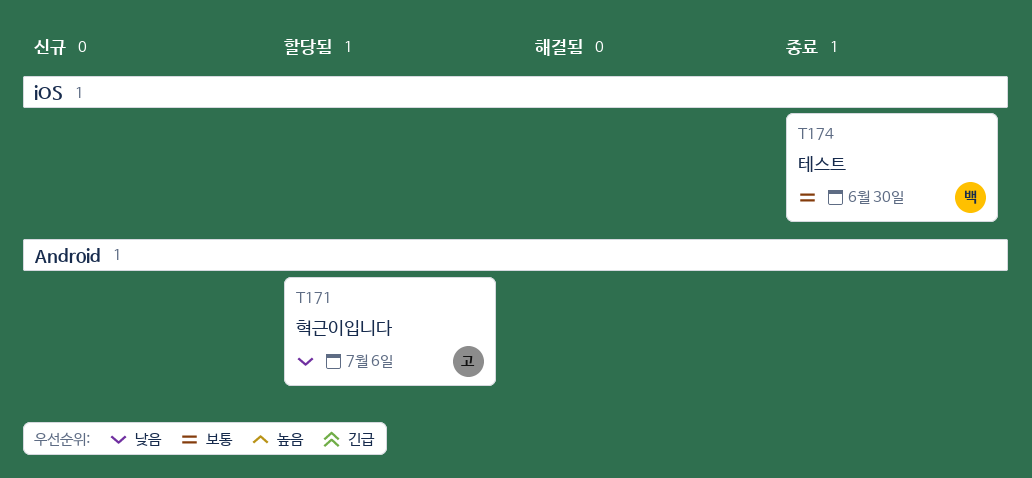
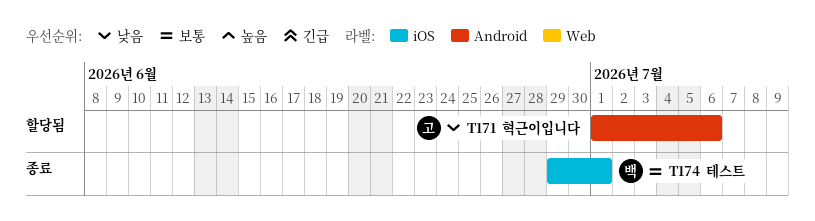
T174, due: Jun 30 -> Jul 1

